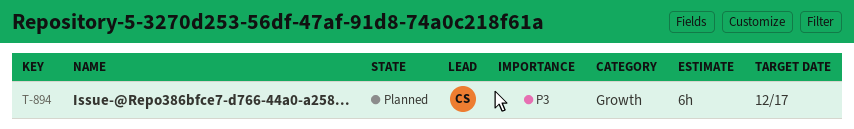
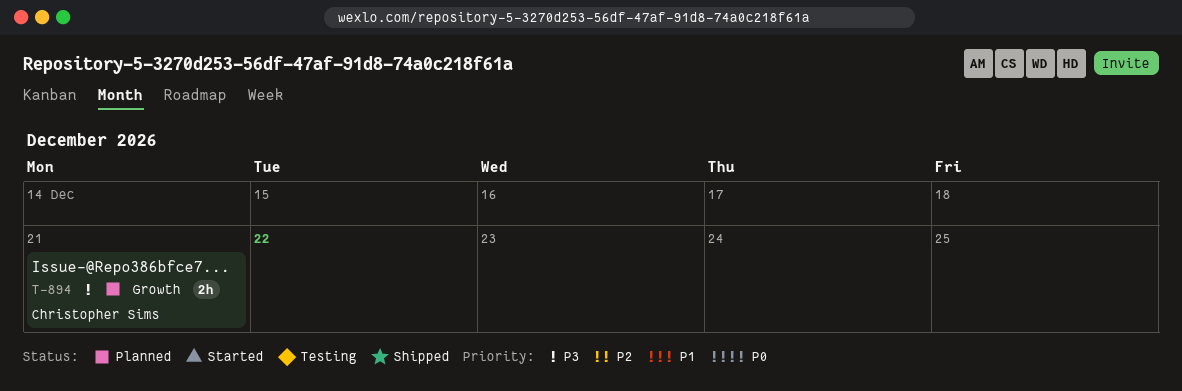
T-894, estimate: 6h -> 2h
T-894, due: Dec 17 -> Dec 21

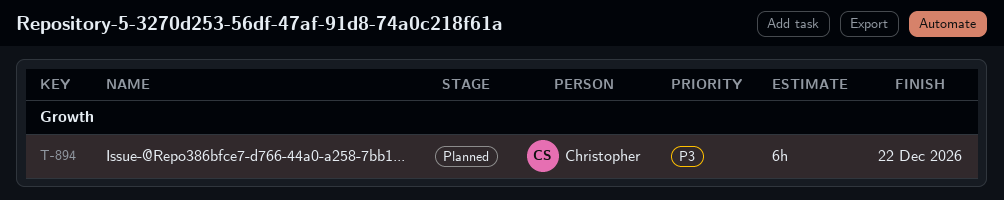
T-894, estimate: 2h -> 6h
T-894, due: Dec 21 -> Dec 22

